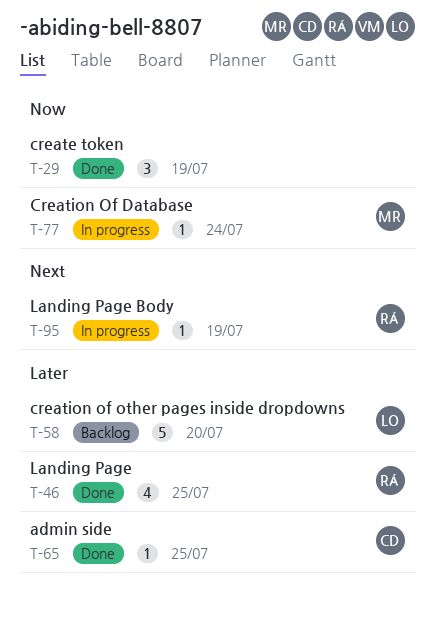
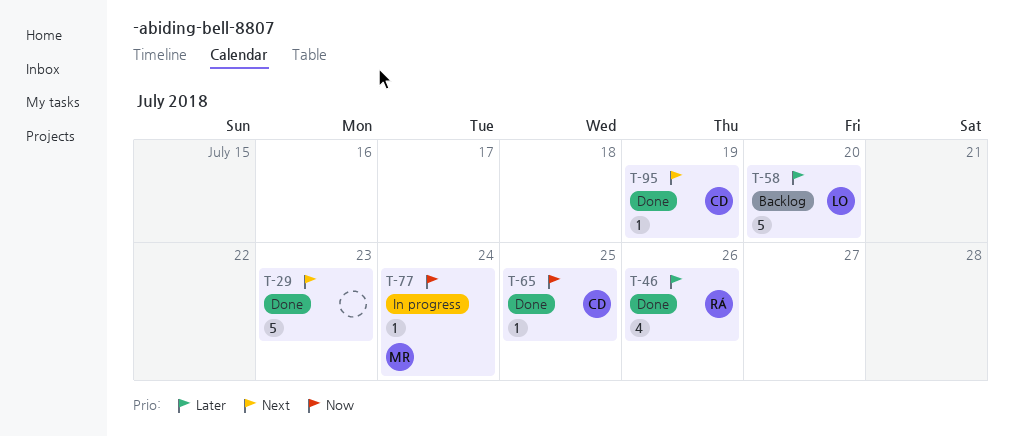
T-29, priority: Now -> Next
T-29, estimate: 3 -> 5
T-29, due: Jul 19 -> Jul 23
T-46, due: Jul 25 -> Jul 26
T-65, priority: Later -> Now
T-95, status: In progress -> Done
T-95, owner: RÁ -> CD

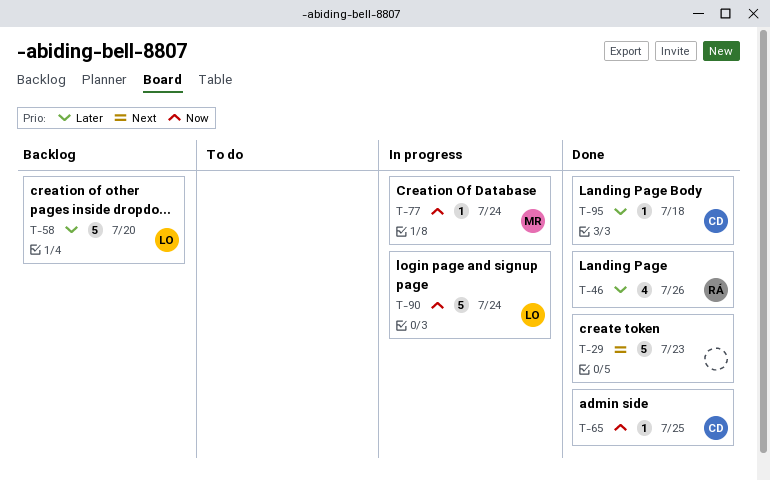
T-90: none -> present
T-95, priority: Next -> Later
T-95, due: Jul 19 -> Jul 18

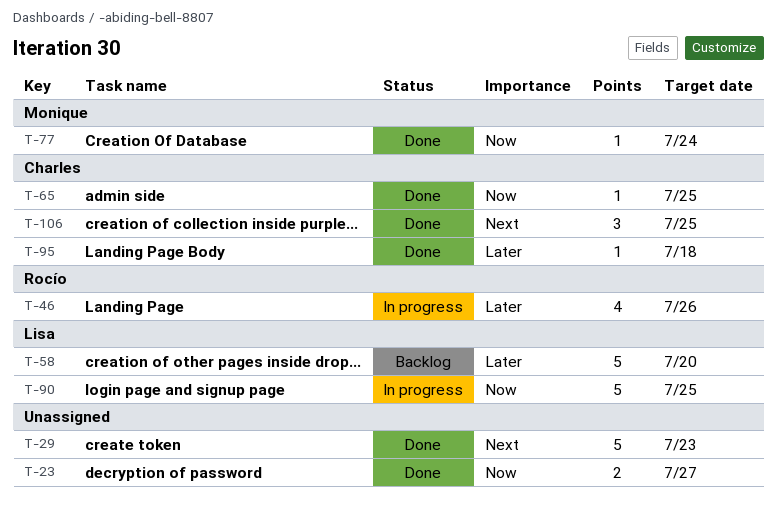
T-23: none -> present
T-46, status: Done -> In progress
T-77, status: In progress -> Done
T-90, due: Jul 24 -> Jul 25
T-106: none -> present

